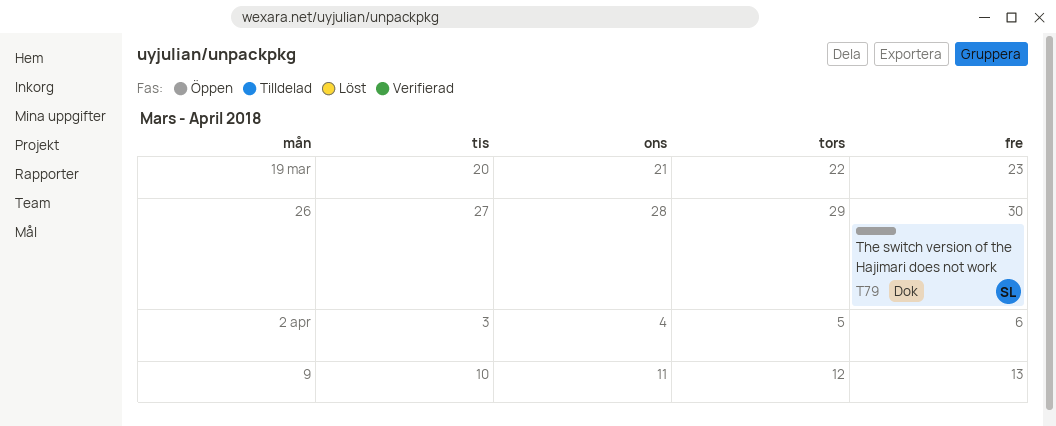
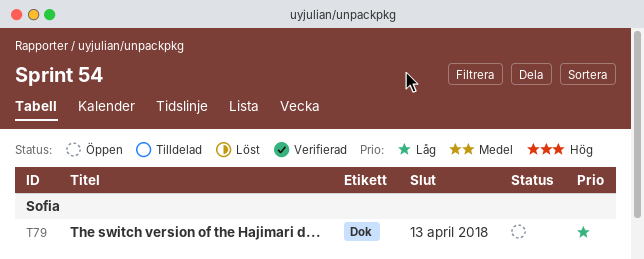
T79, due: Mar 30 -> Apr 13

